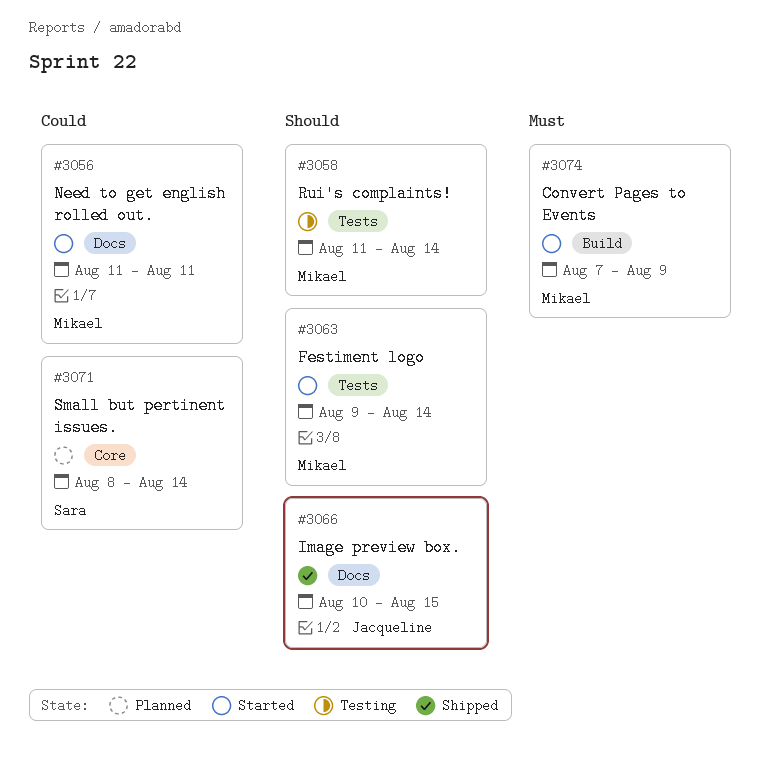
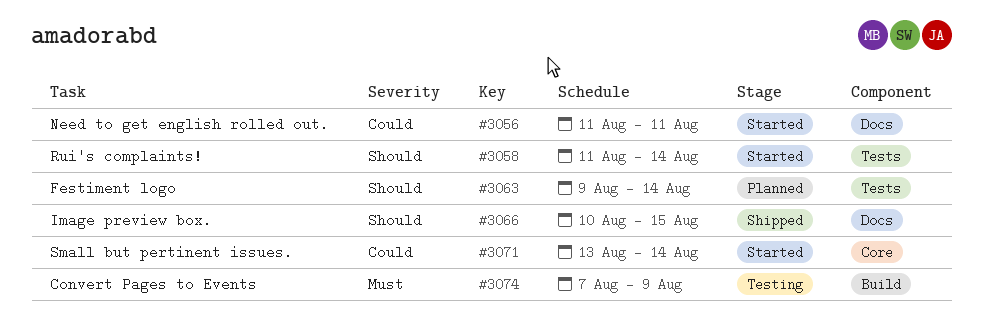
#3058, status: Testing -> Started
#3063, status: Started -> Planned
#3071, status: Planned -> Started
#3071, start: Aug 8 -> Aug 13
#3074, status: Started -> Testing

